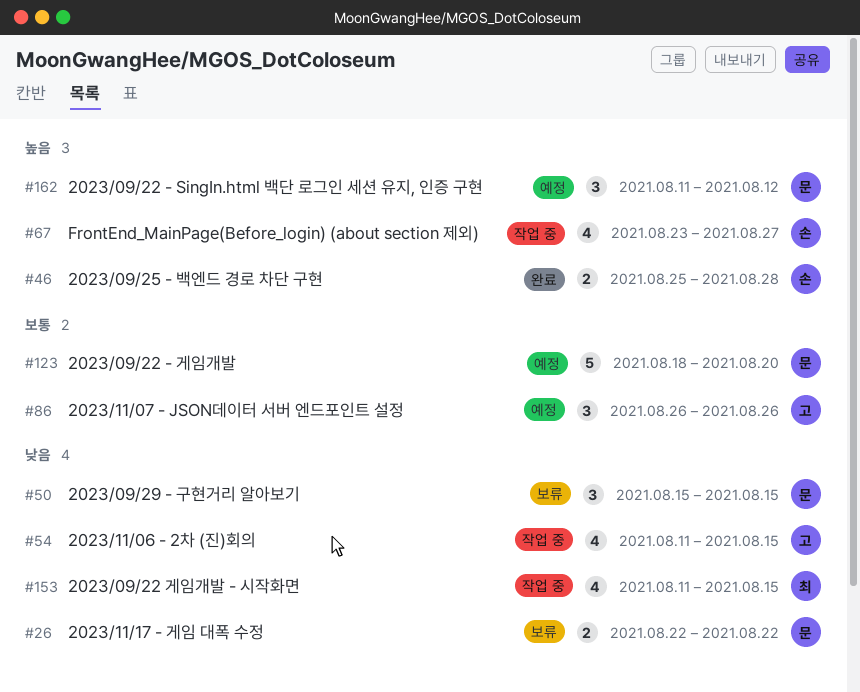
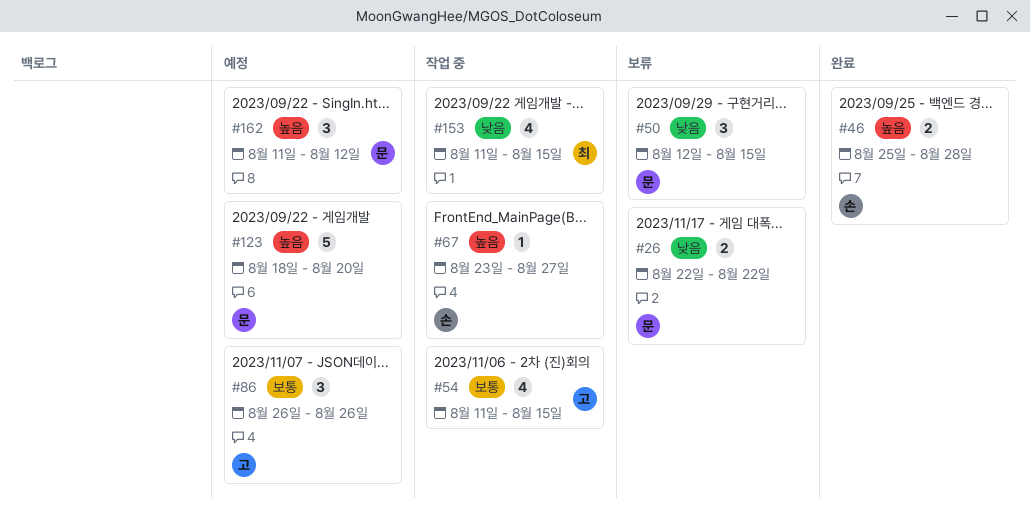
#50, start: Aug 15 -> Aug 12
#54, priority: 낮음 -> 보통
#67, estimate: 4 -> 1
#123, priority: 보통 -> 높음

